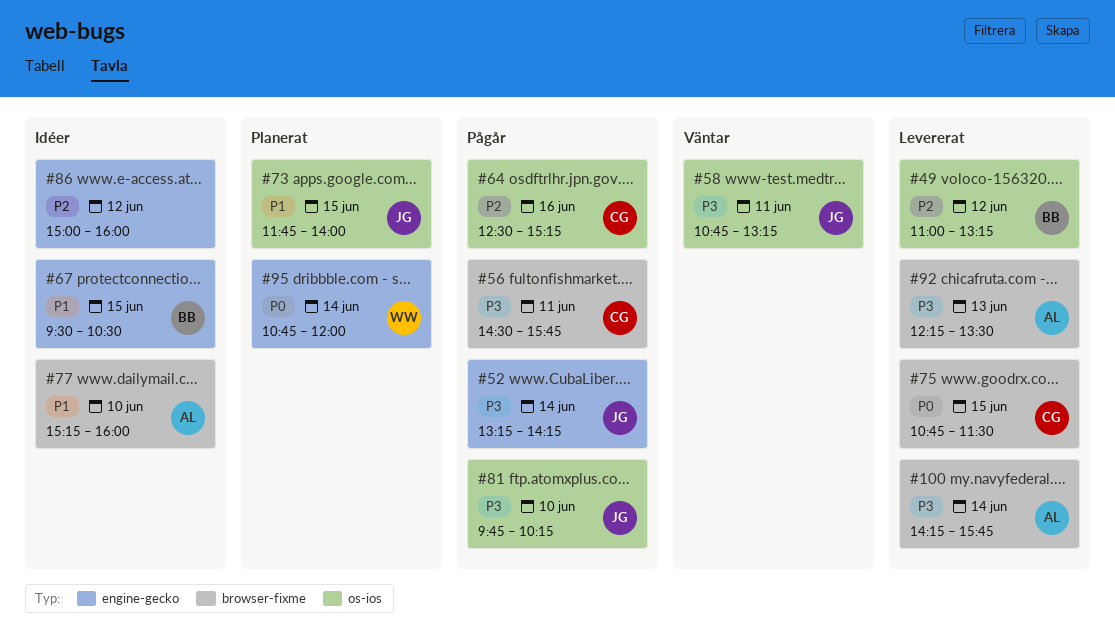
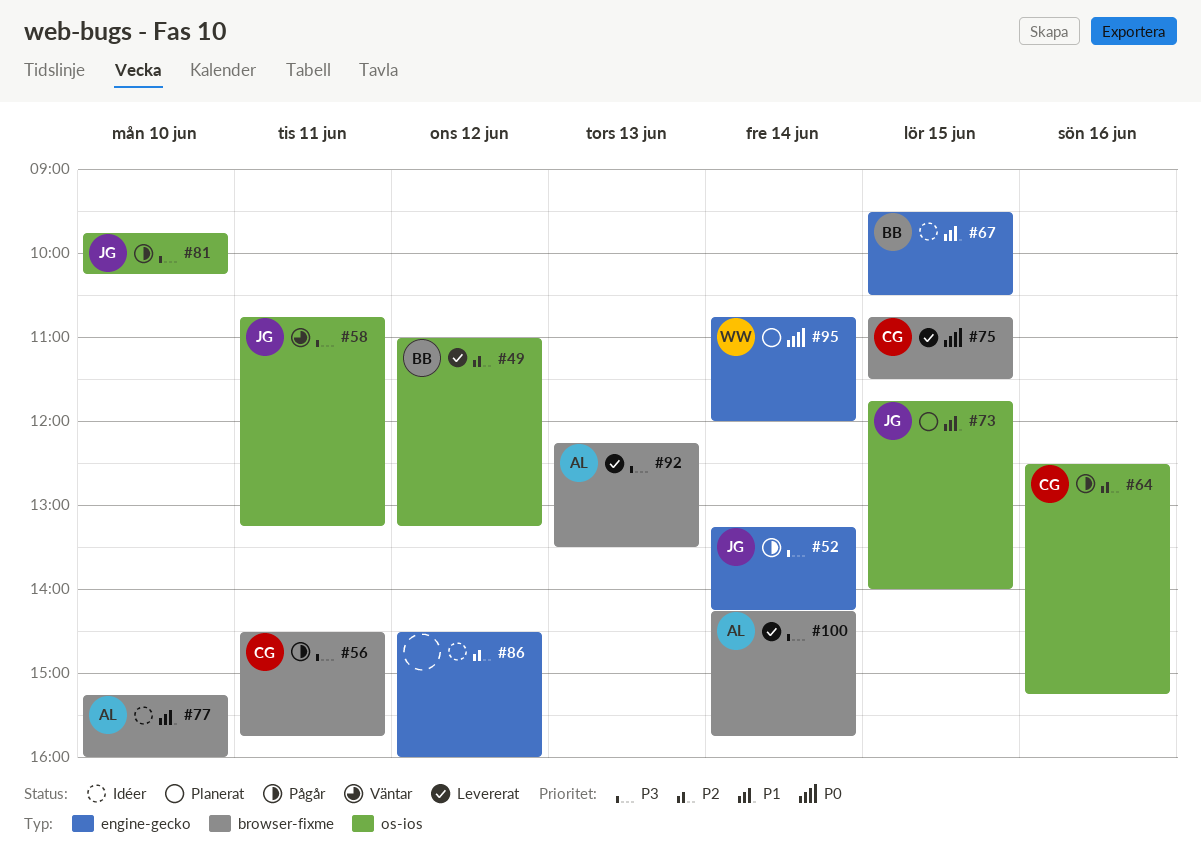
#86, begins: 15:00 -> 14:30

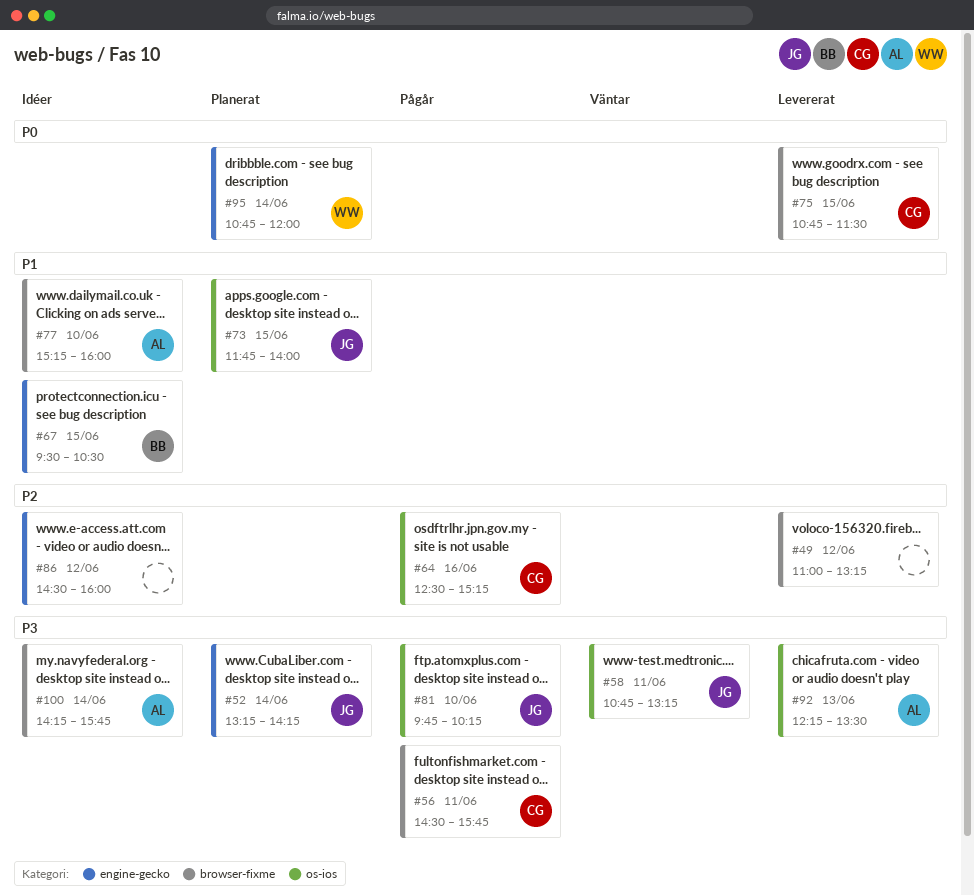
#49, owner: BB -> none
#49, label: os-ios -> browser-fixme
#52, status: Pågår -> Planerat
#92, label: browser-fixme -> os-ios
#100, status: Levererat -> Idéer

